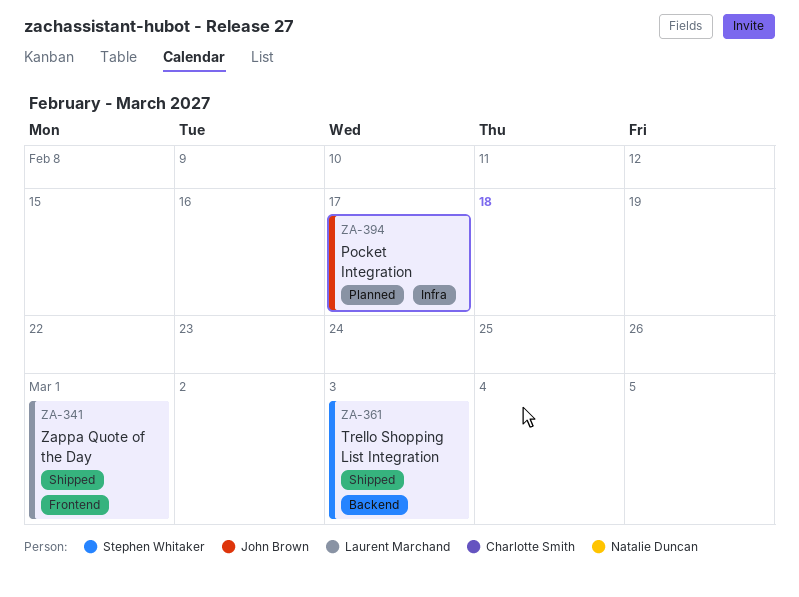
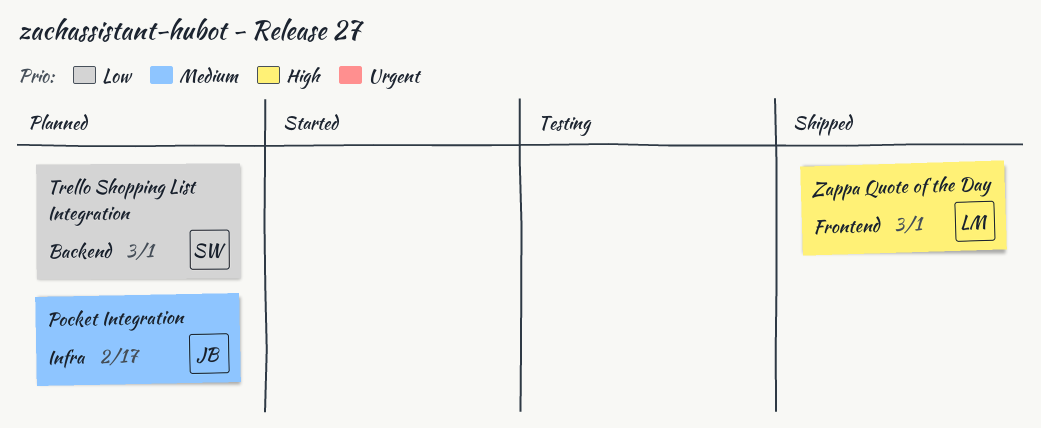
Trello Shopping List Integration, status: Shipped -> Planned
Trello Shopping List Integration, due: Mar 3 -> Mar 1

